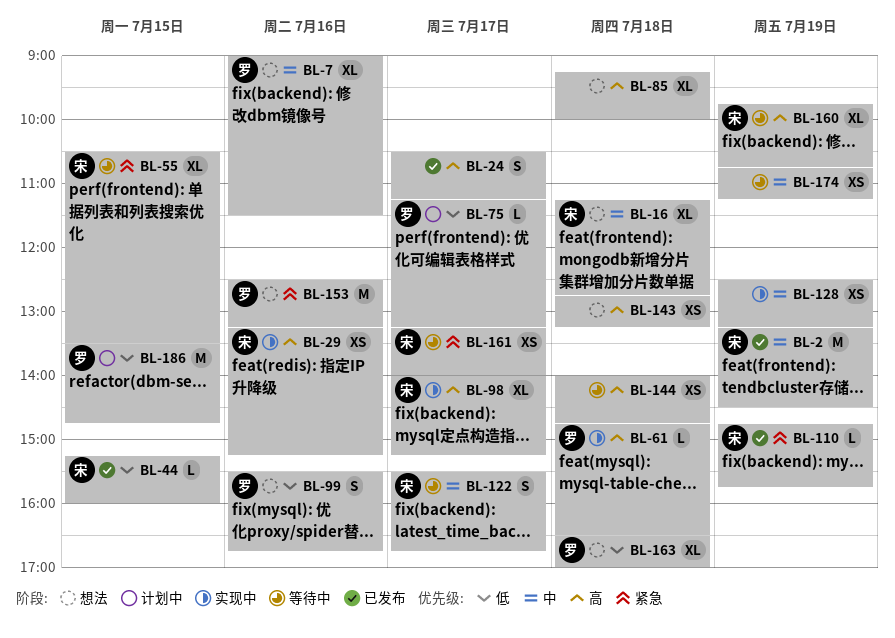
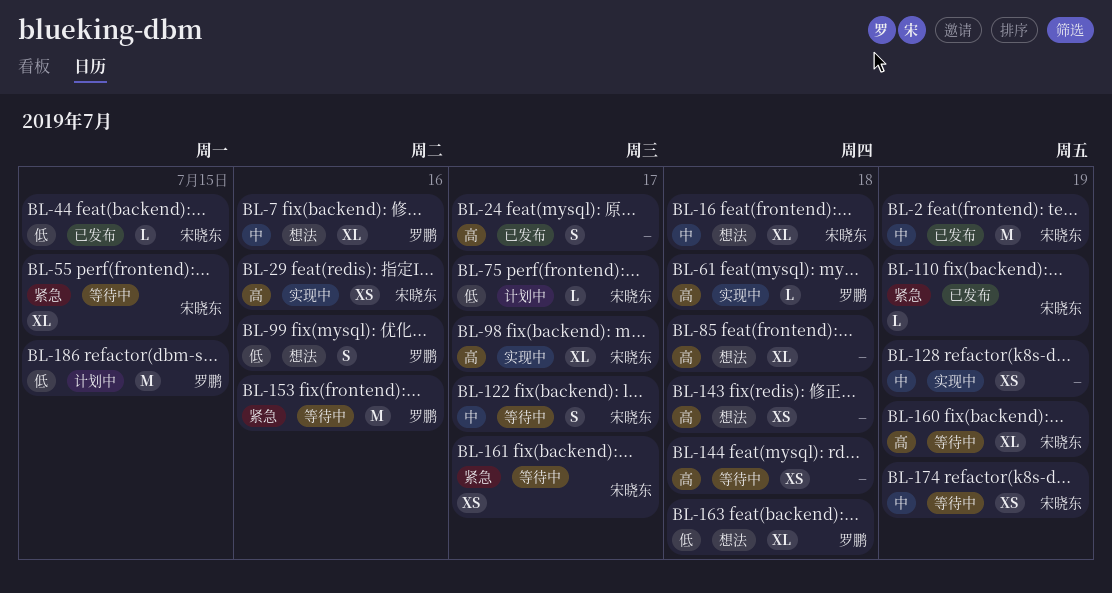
BL-75, owner: 罗鹏 -> 宋晓东
BL-153, status: 想法 -> 等待中
BL-174, owner: none -> 宋晓东

